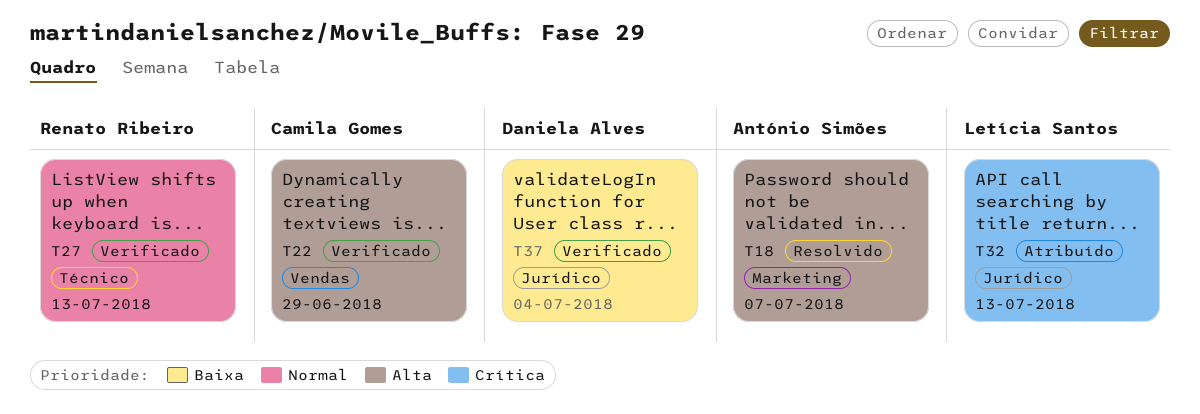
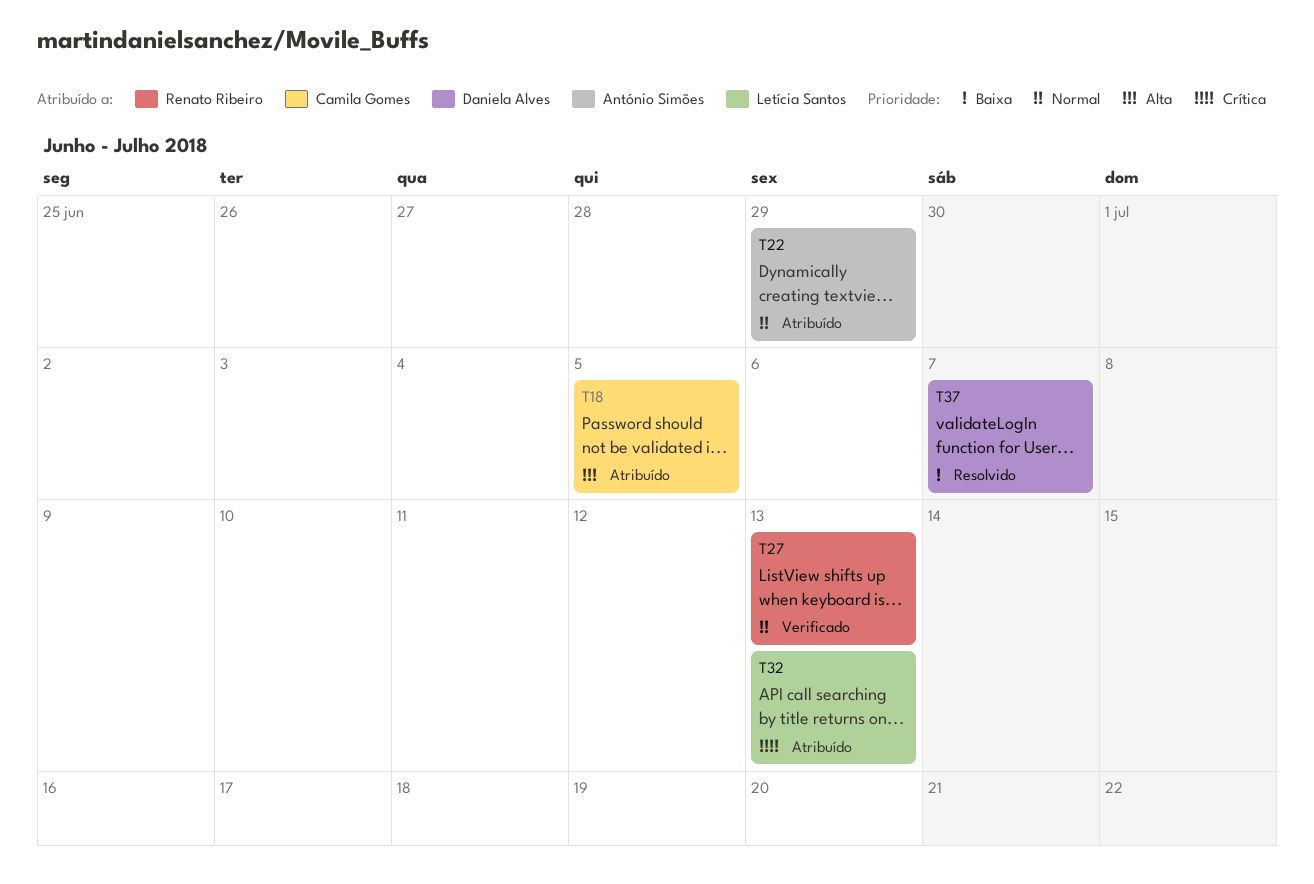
T18, status: Resolvido -> Atribuído
T18, owner: António Simões -> Camila Gomes
T18, due: Jul 7 -> Jul 5
T22, status: Verificado -> Atribuído
T22, owner: Camila Gomes -> António Simões
T22, priority: Alta -> Normal
T37, status: Verificado -> Resolvido
T37, due: Jul 4 -> Jul 7

